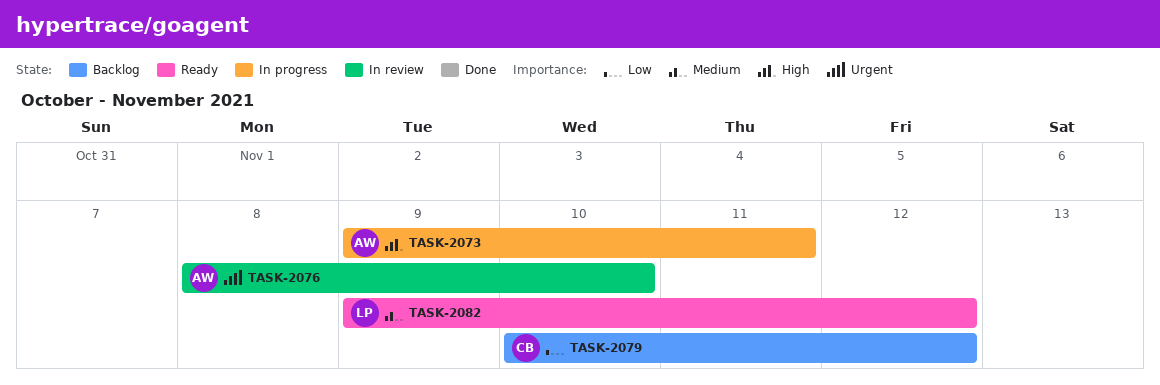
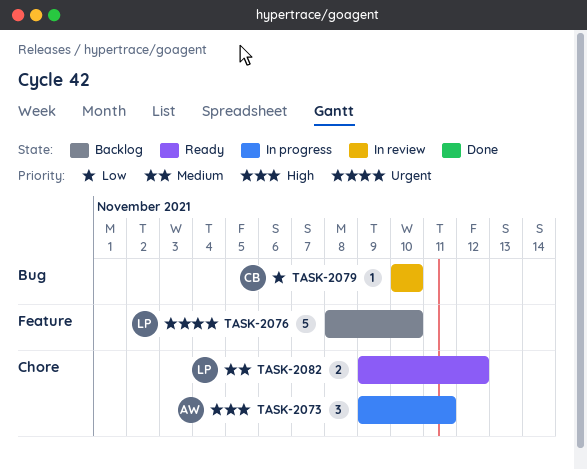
TASK-2076, status: In review -> Backlog
TASK-2076, owner: AW -> LP
TASK-2079, status: Backlog -> In review
TASK-2079, due: Nov 12 -> Nov 10

